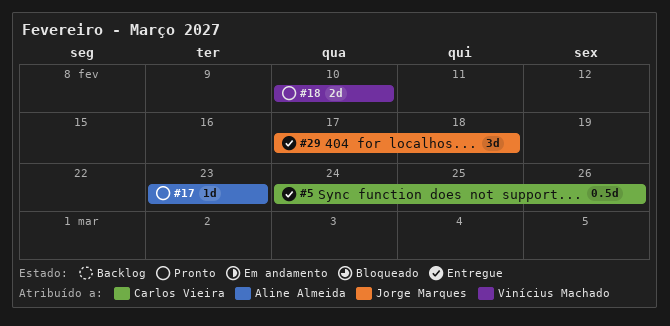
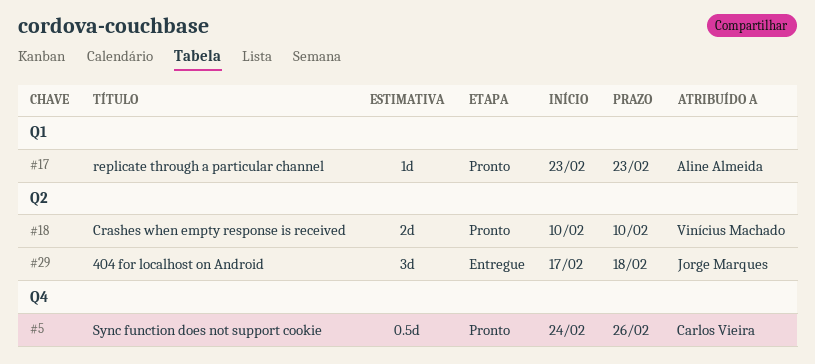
#5, status: Entregue -> Pronto

